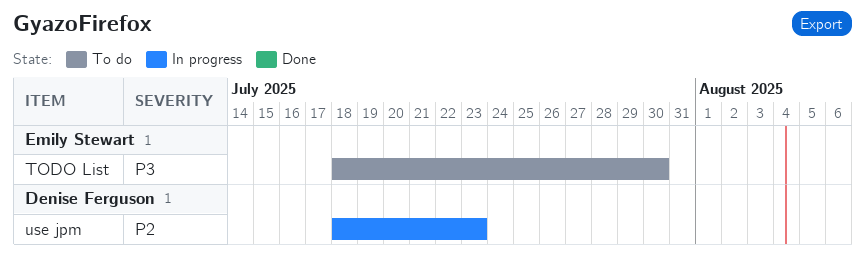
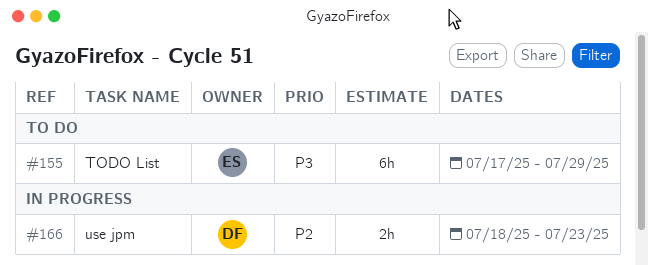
TODO List, start: Jul 18 -> Jul 17
TODO List, due: Jul 30 -> Jul 29

